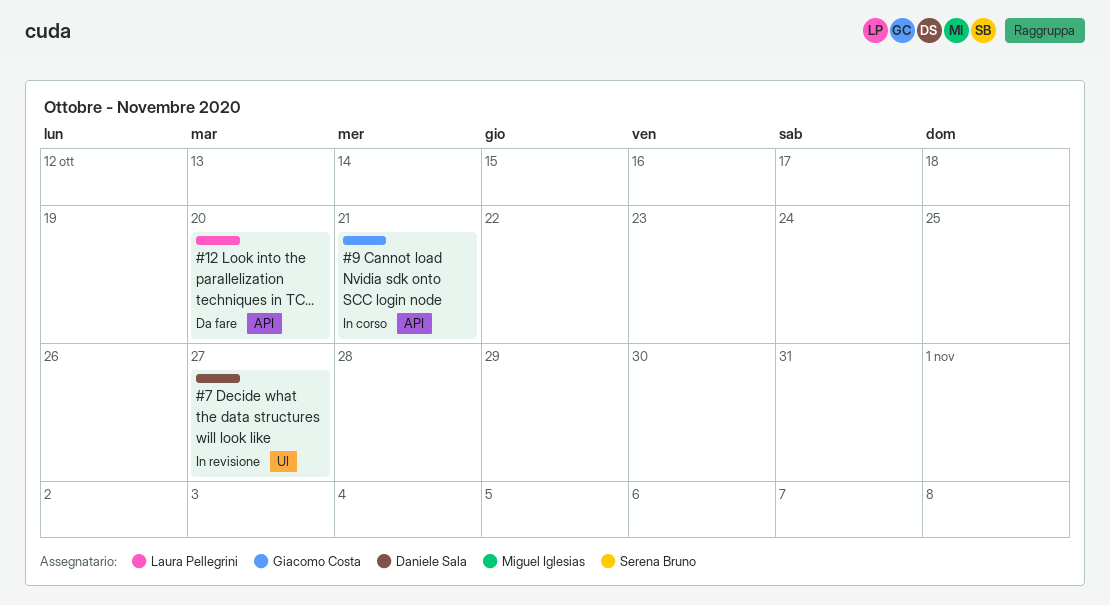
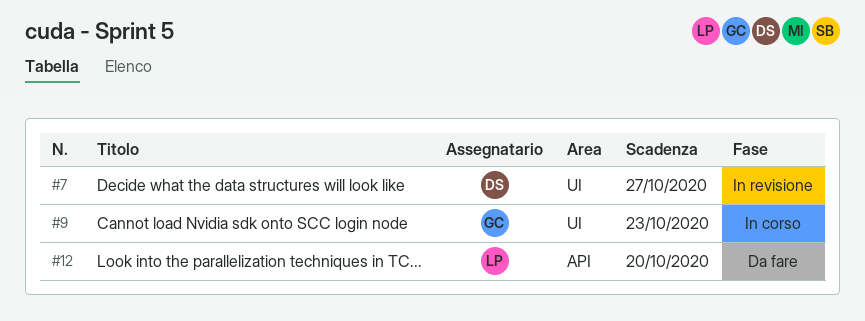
#9, label: API -> UI
#9, due: Oct 21 -> Oct 23

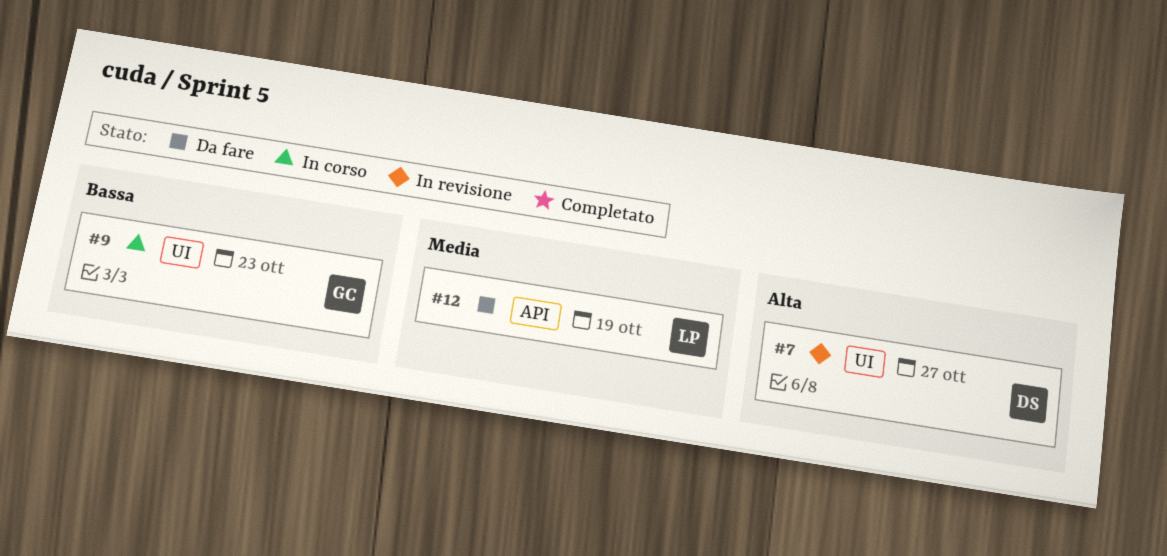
#12, due: Oct 20 -> Oct 19

